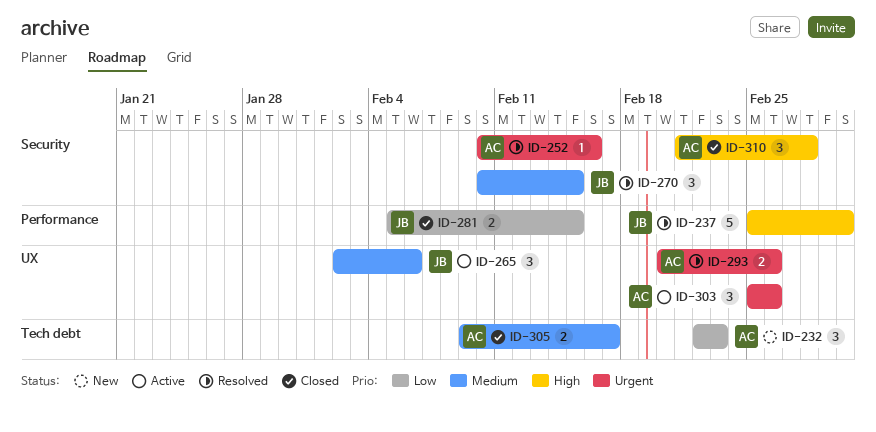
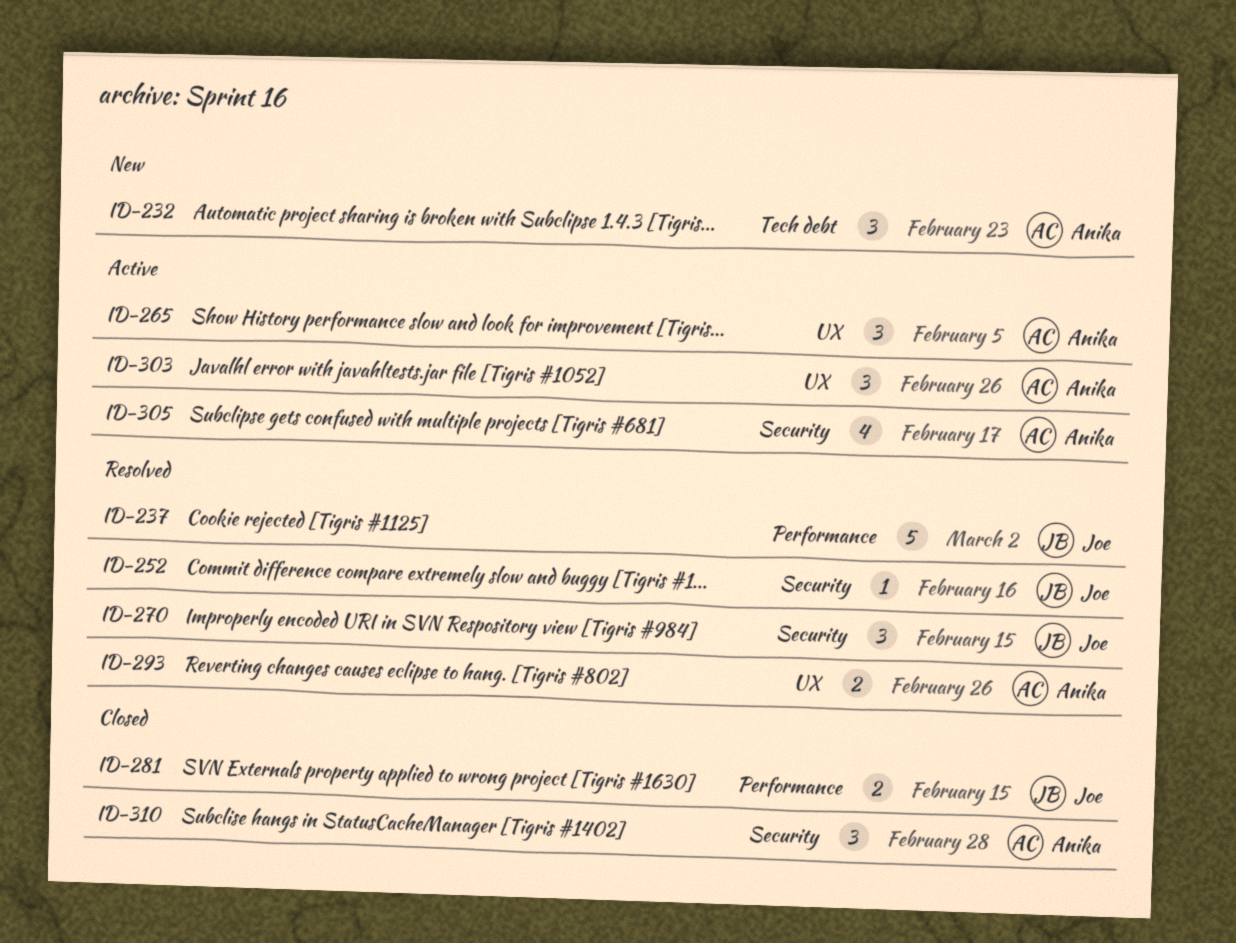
ID-252, owner: Anika -> Joe
ID-265, owner: Joe -> Anika
ID-265, due: Feb 6 -> Feb 5
ID-305, status: Closed -> Active
ID-305, label: Tech debt -> Security
ID-305, estimate: 2 -> 4

